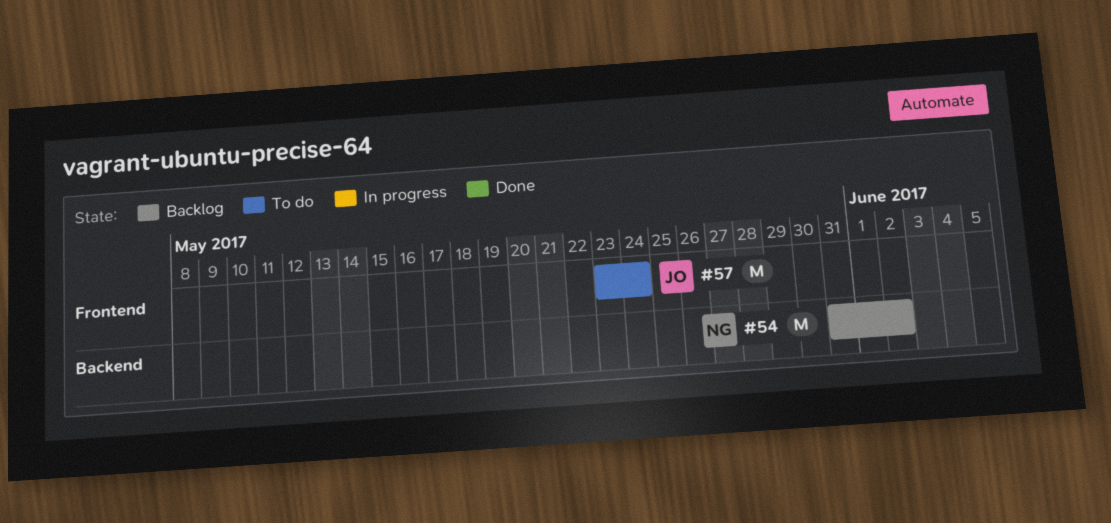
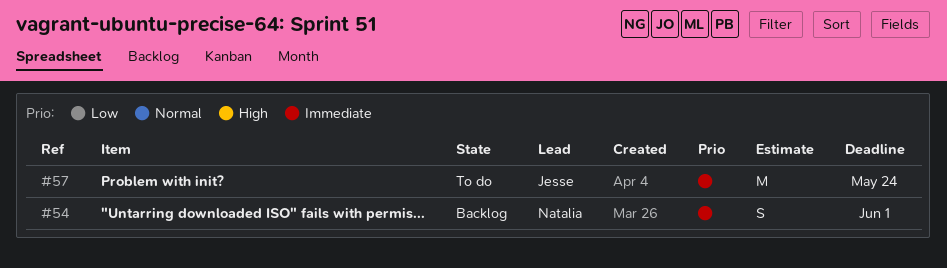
#54, estimate: M -> S
#54, due: Jun 2 -> Jun 1

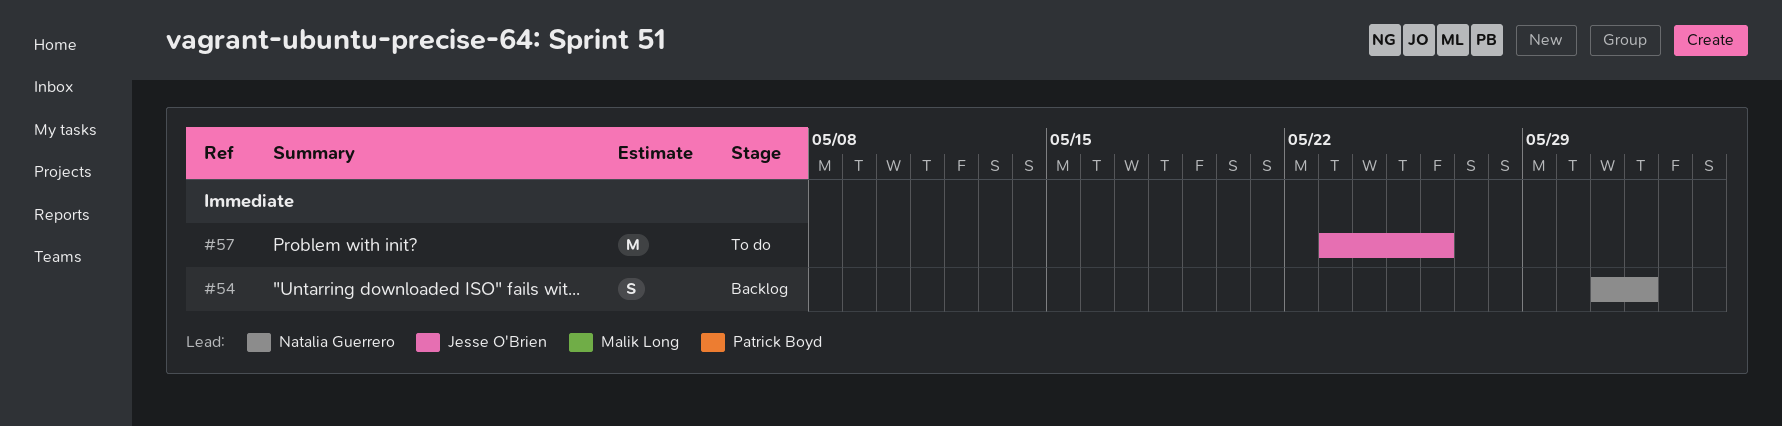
#57, due: May 24 -> May 26

